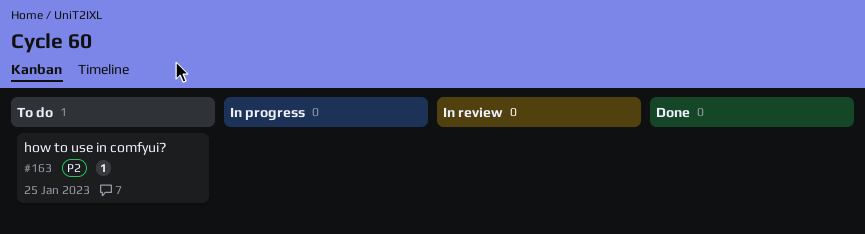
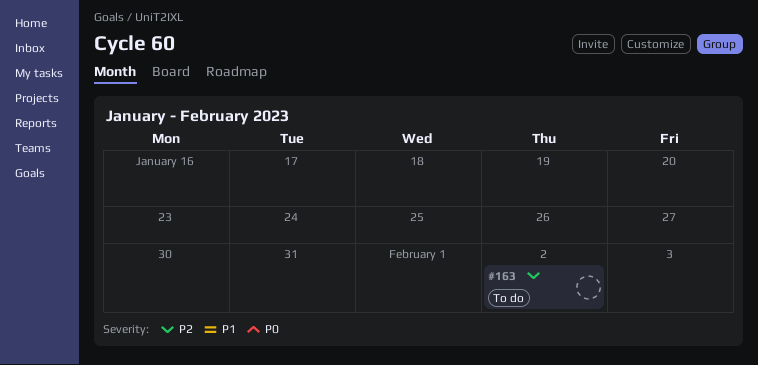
#163, due: Jan 25 -> Feb 2

